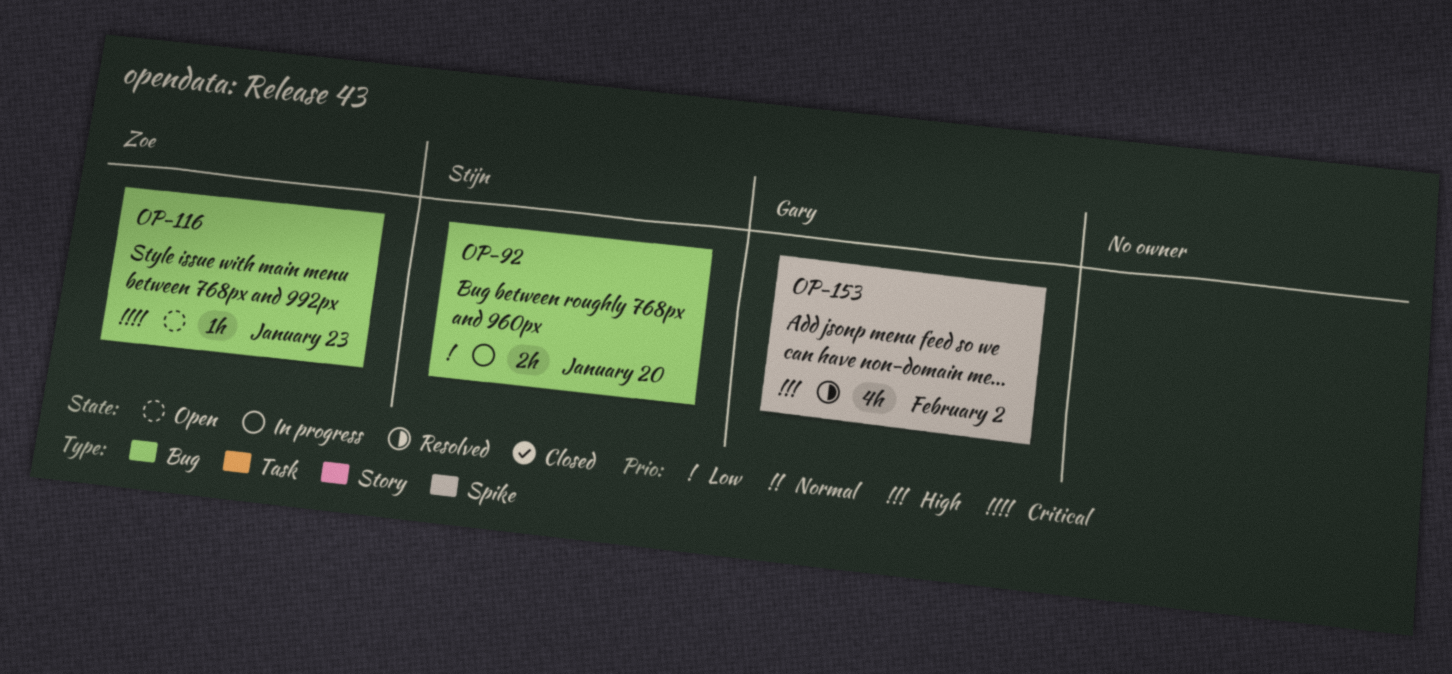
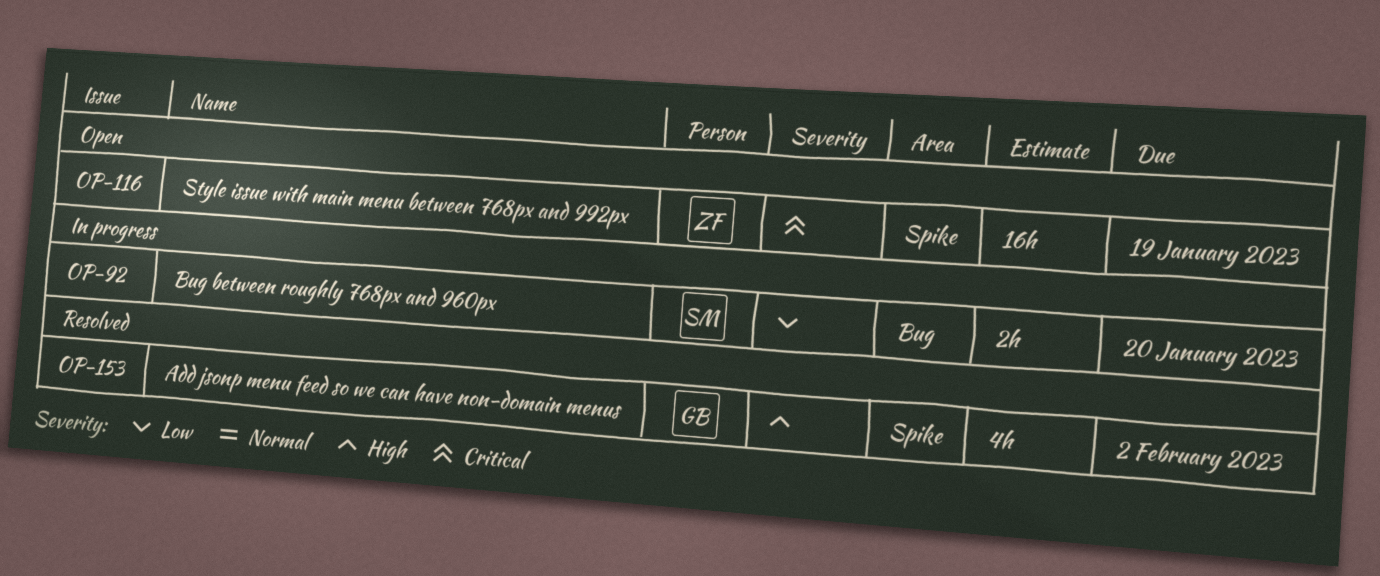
OP-116, label: Bug -> Spike
OP-116, estimate: 1h -> 16h
OP-116, due: Jan 23 -> Jan 19

